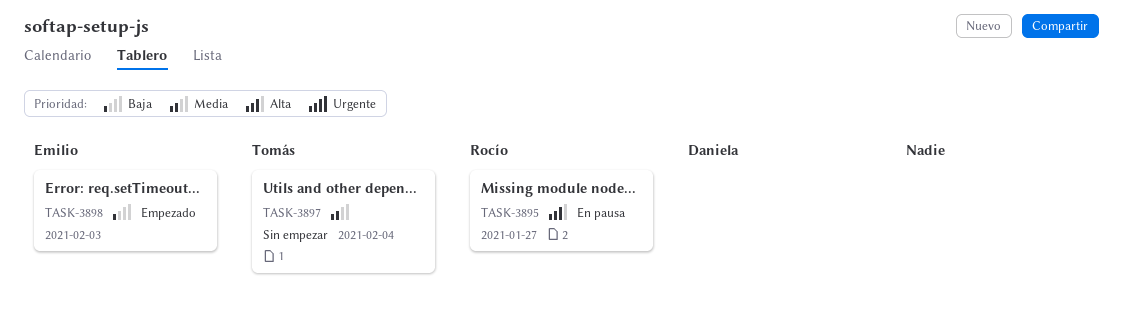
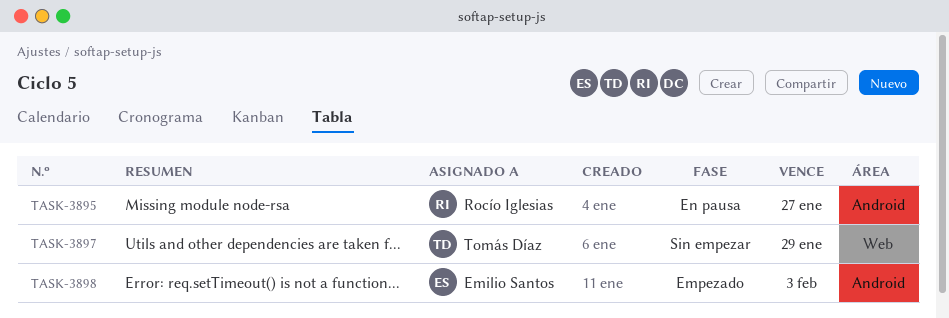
TASK-3897, due: Feb 4 -> Jan 29

